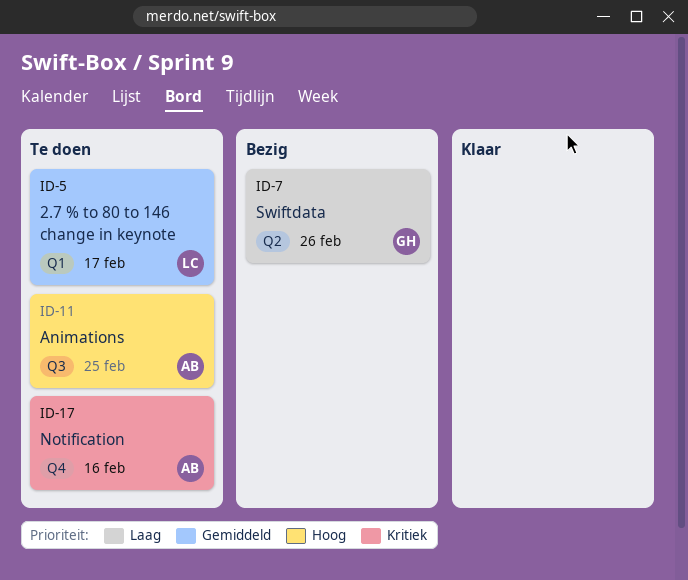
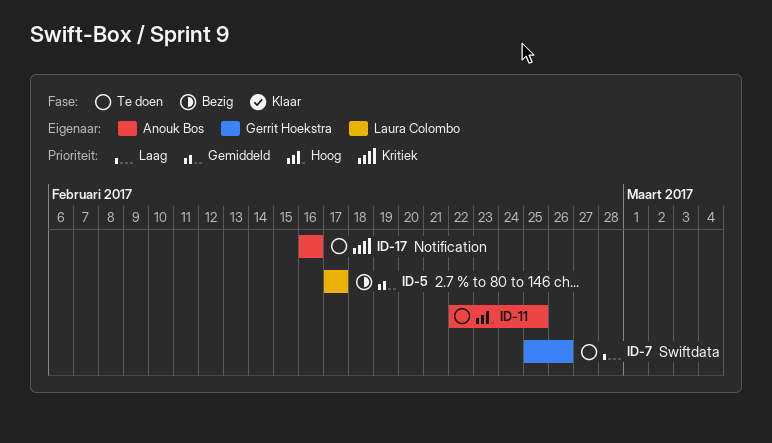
ID-5, status: Te doen -> Bezig
ID-7, status: Bezig -> Te doen

